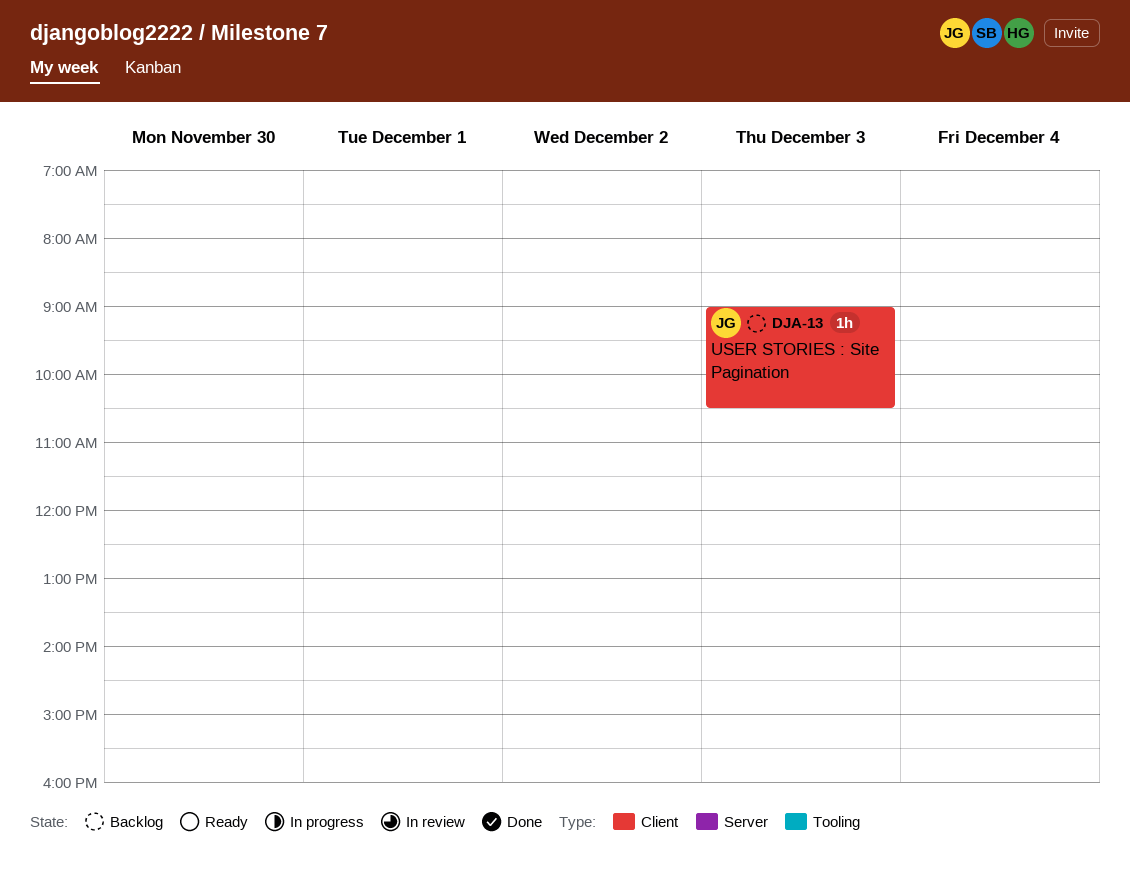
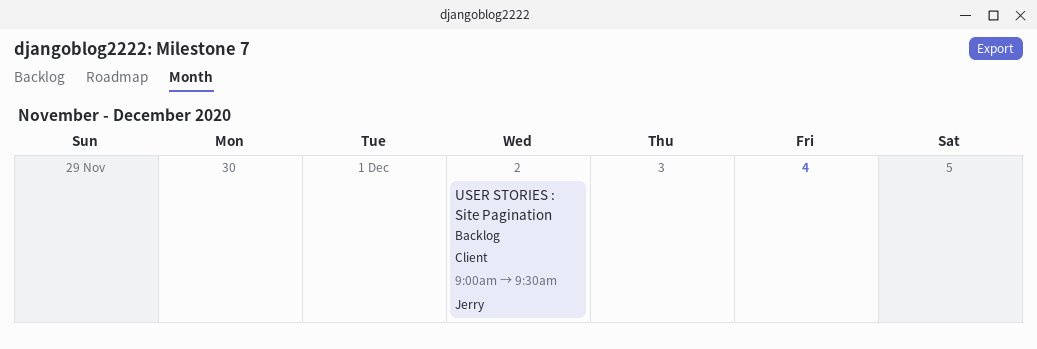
USER STORIES : Site Pagination, day: Dec 3 -> Dec 2
USER STORIES : Site Pagination, ends: 10:30 -> 09:30

